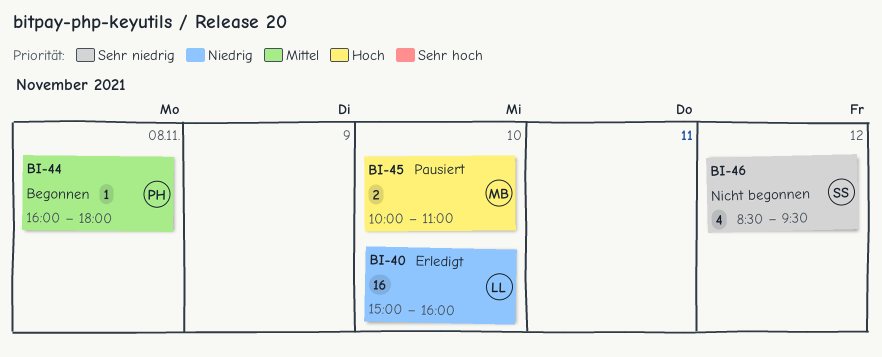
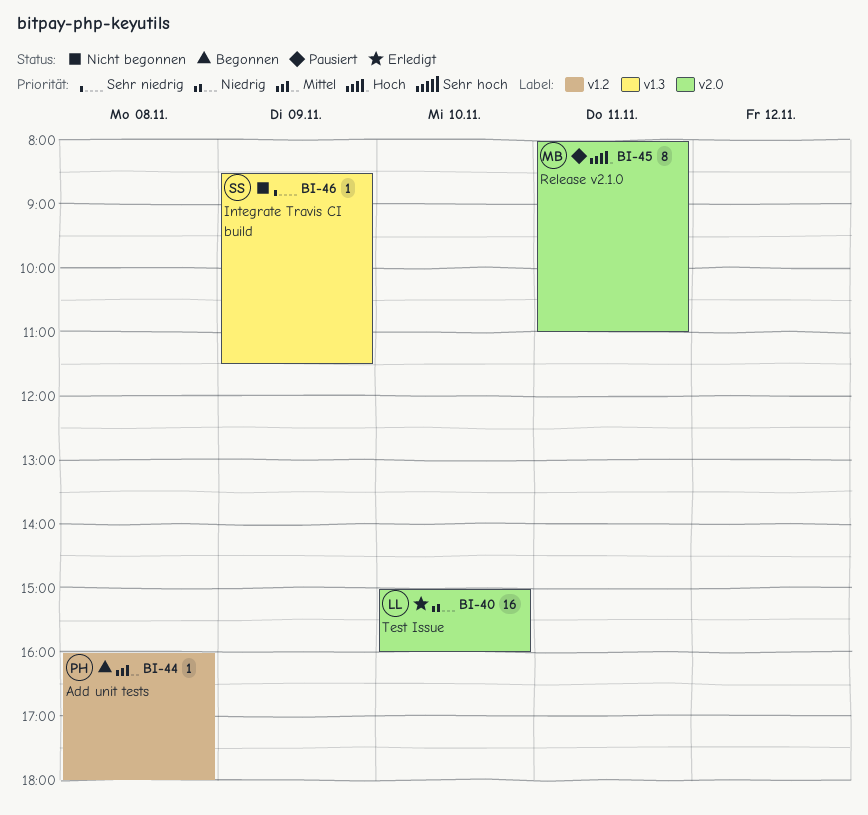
BI-45, estimate: 2 -> 8
BI-45, day: Nov 10 -> Nov 11
BI-45, begins: 10:00 -> 08:00
BI-46, estimate: 4 -> 1
BI-46, day: Nov 12 -> Nov 9
BI-46, ends: 09:30 -> 11:30

